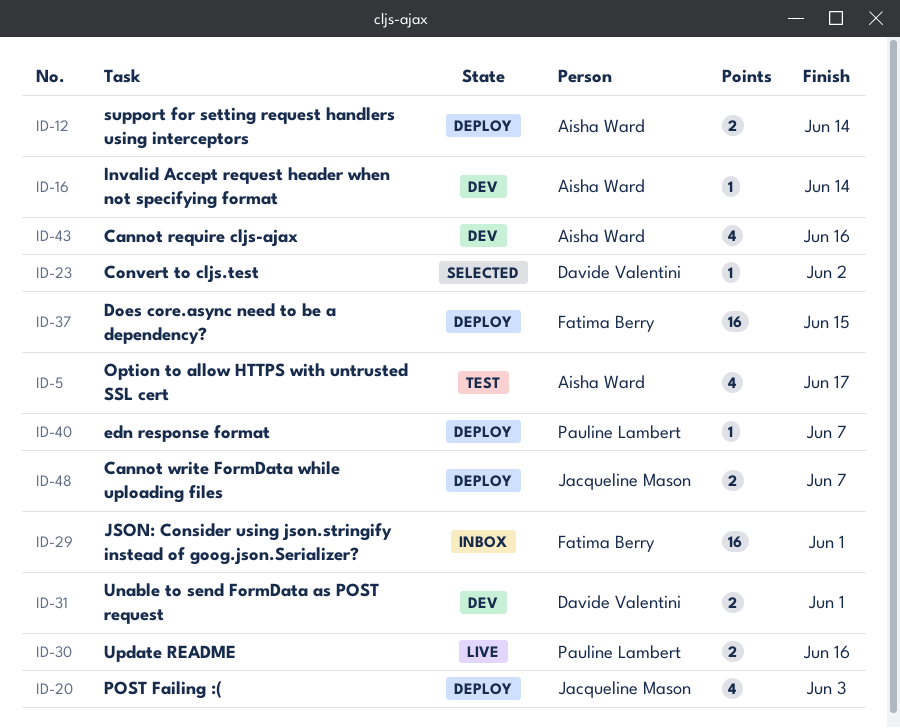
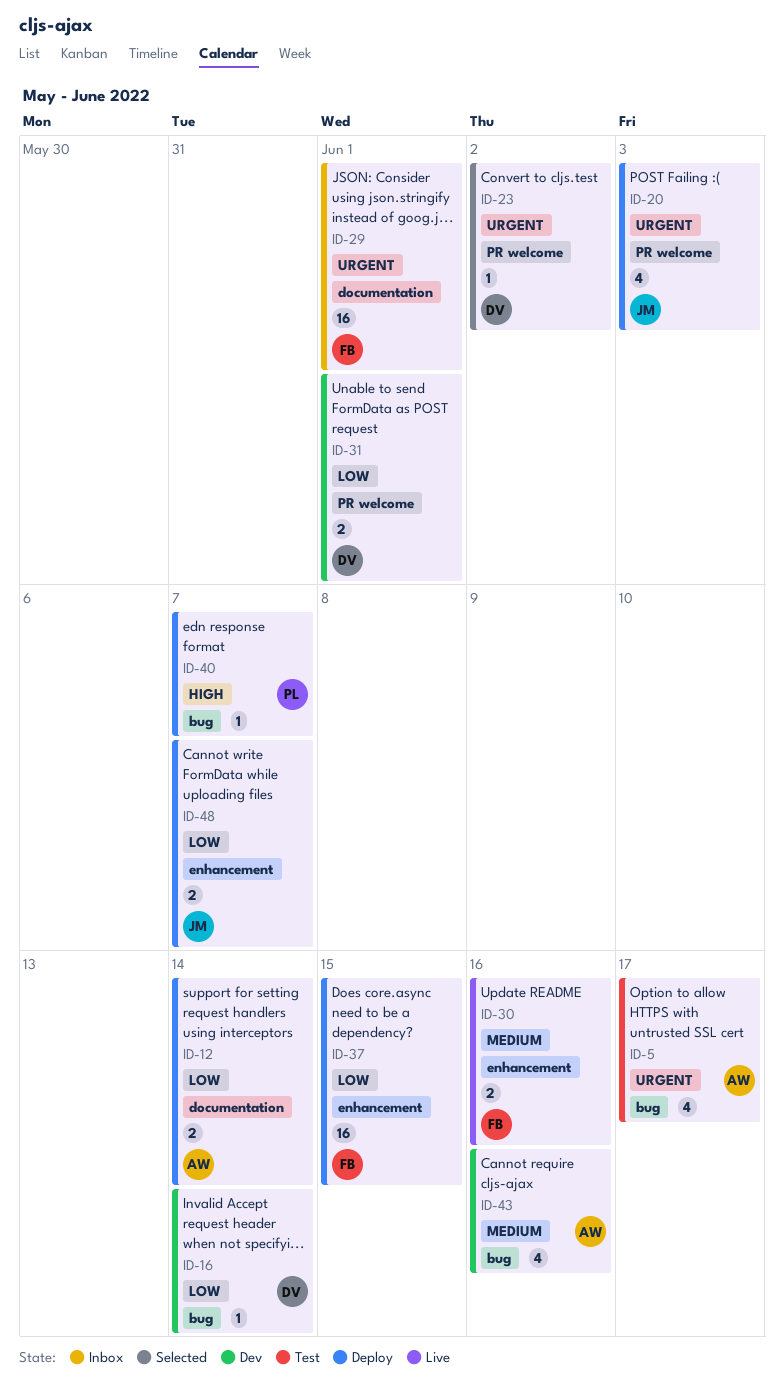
ID-16, owner: Aisha Ward -> Davide Valentini
ID-30, owner: Pauline Lambert -> Fatima Berry

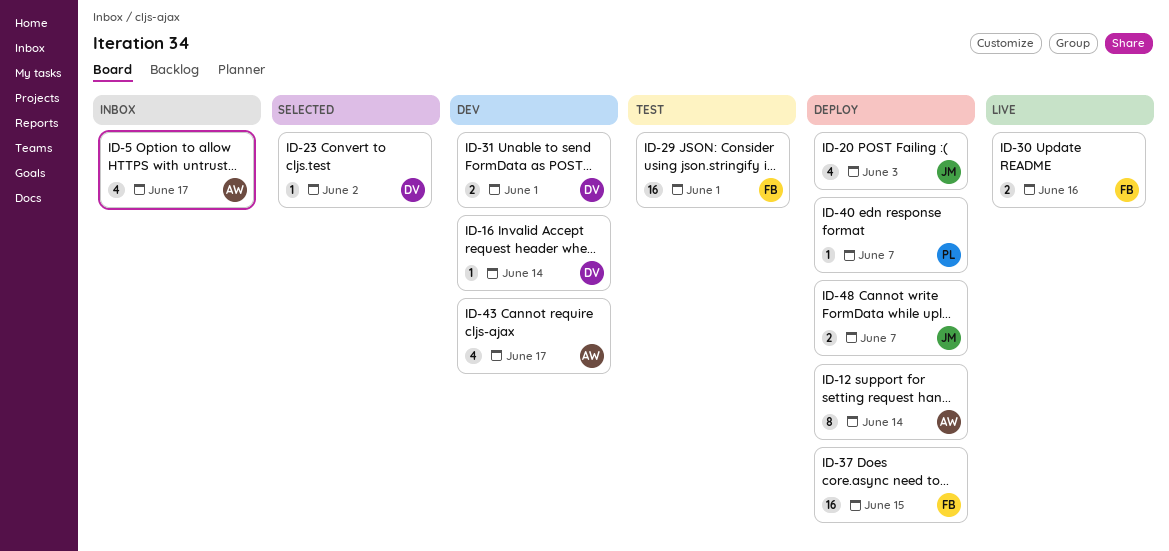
ID-5, status: Test -> Inbox
ID-12, estimate: 2 -> 8
ID-29, status: Inbox -> Test
ID-43, due: Jun 16 -> Jun 17

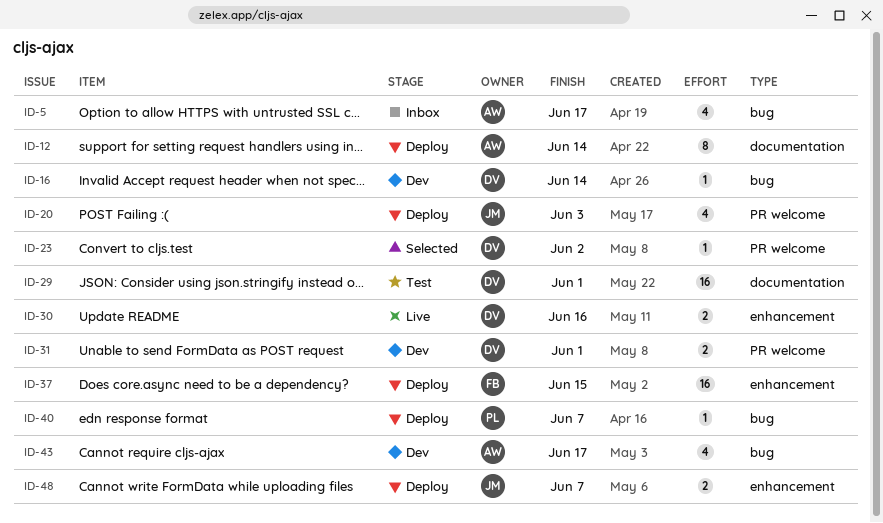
ID-29, owner: FB -> DV
ID-30, owner: FB -> DV

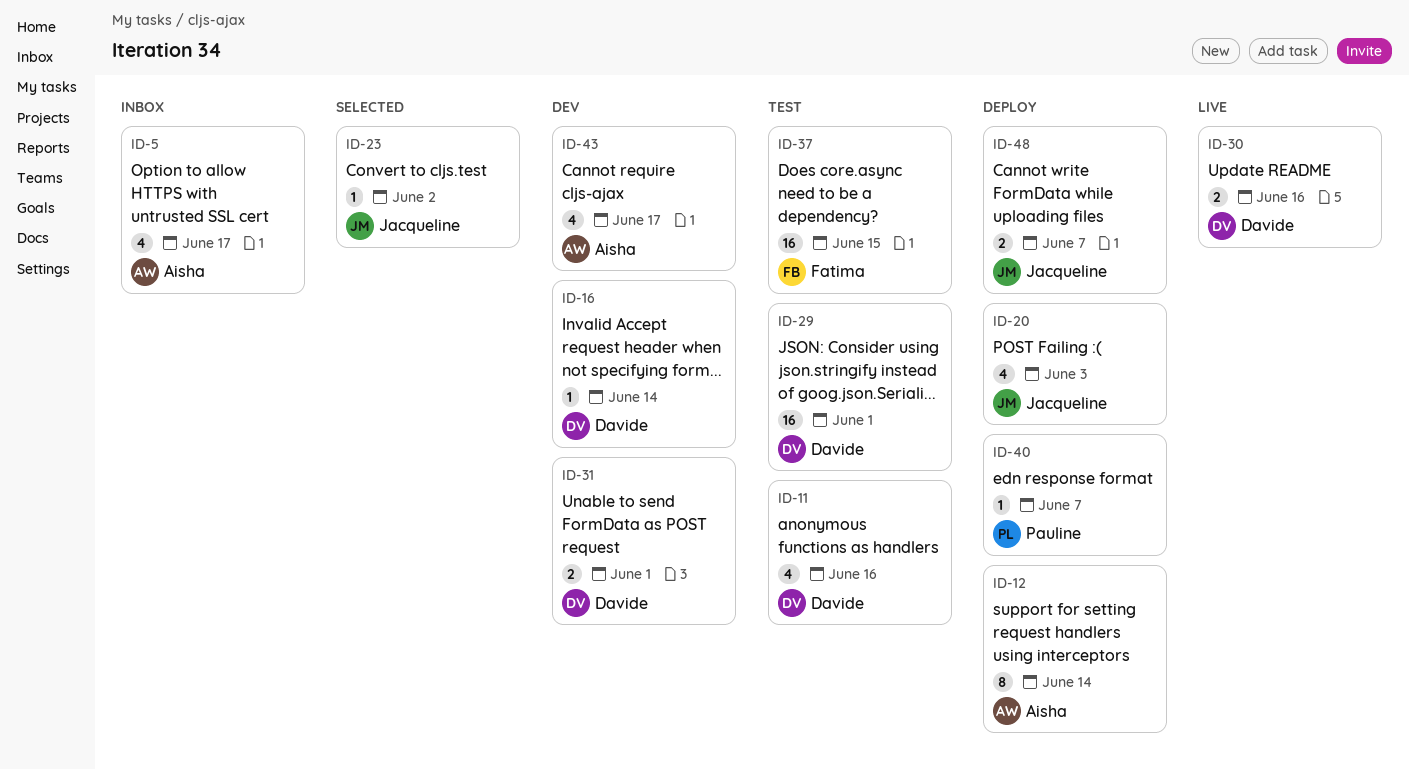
ID-11: none -> present
ID-23, owner: Davide -> Jacqueline
ID-37, status: Deploy -> Test

